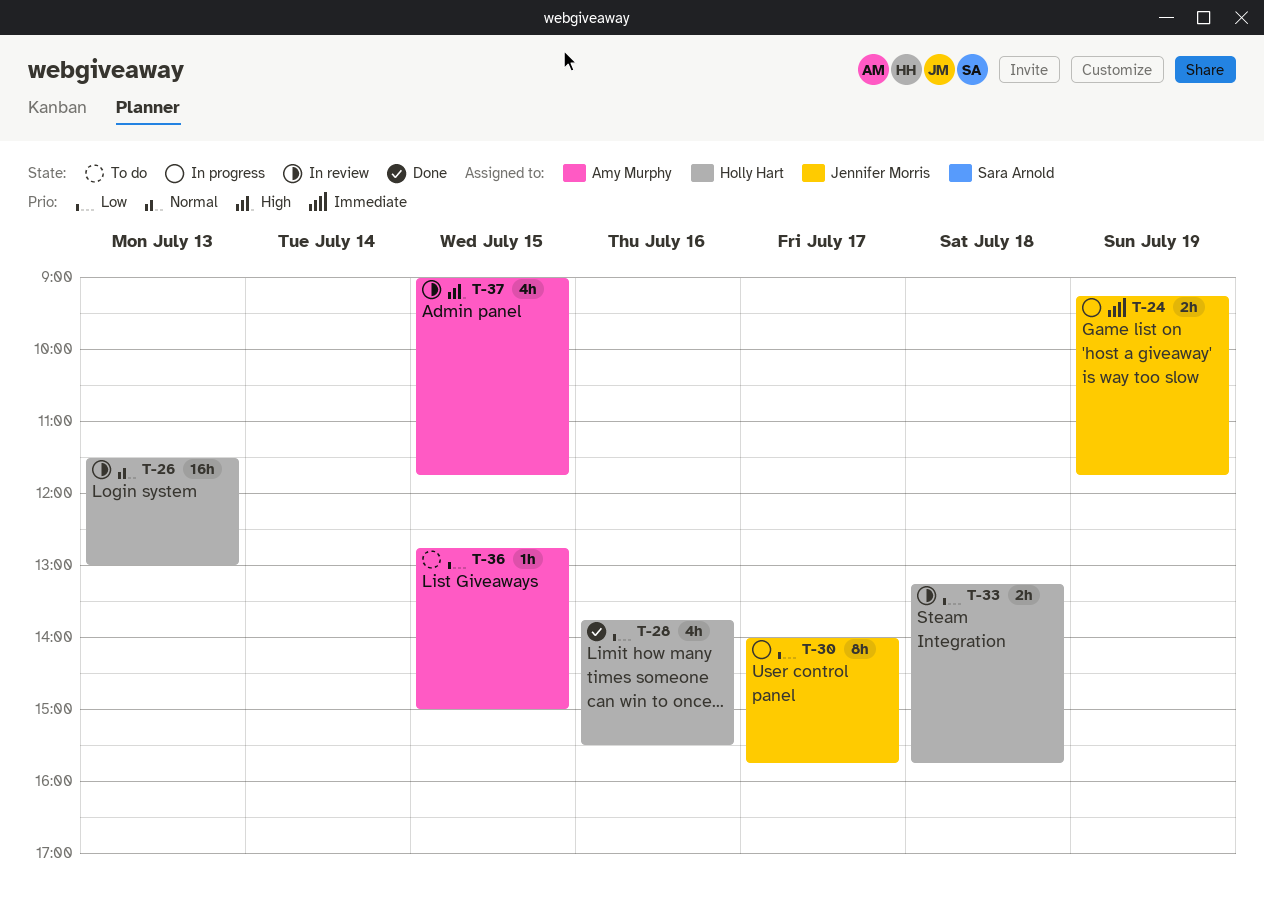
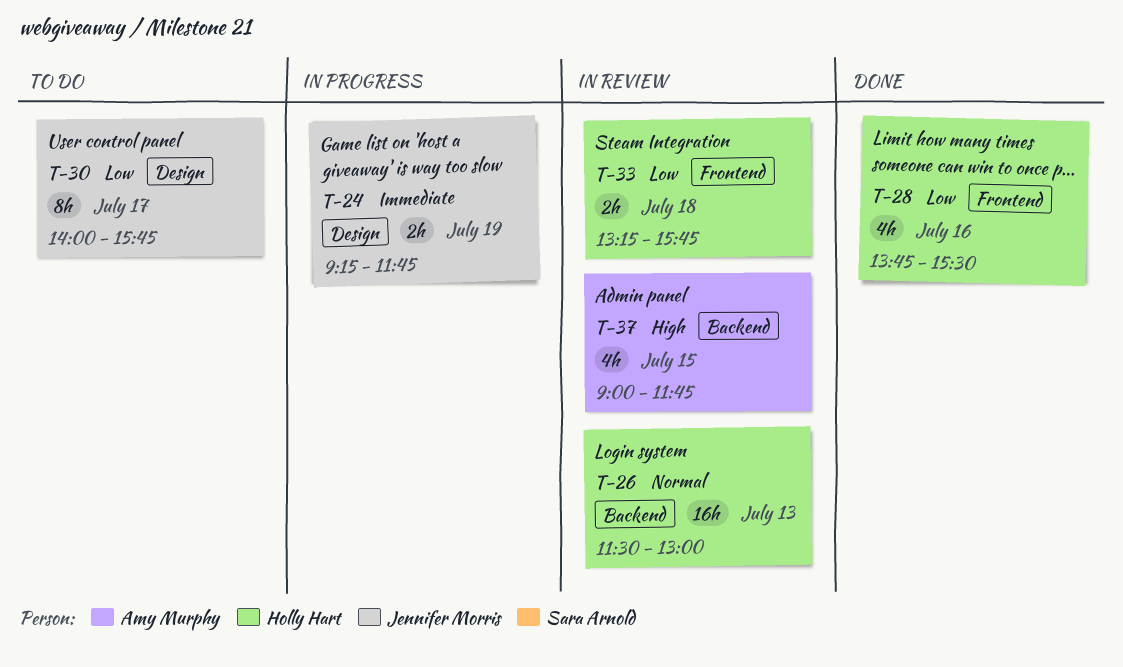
T-30, status: In progress -> To do
T-36: present -> none

